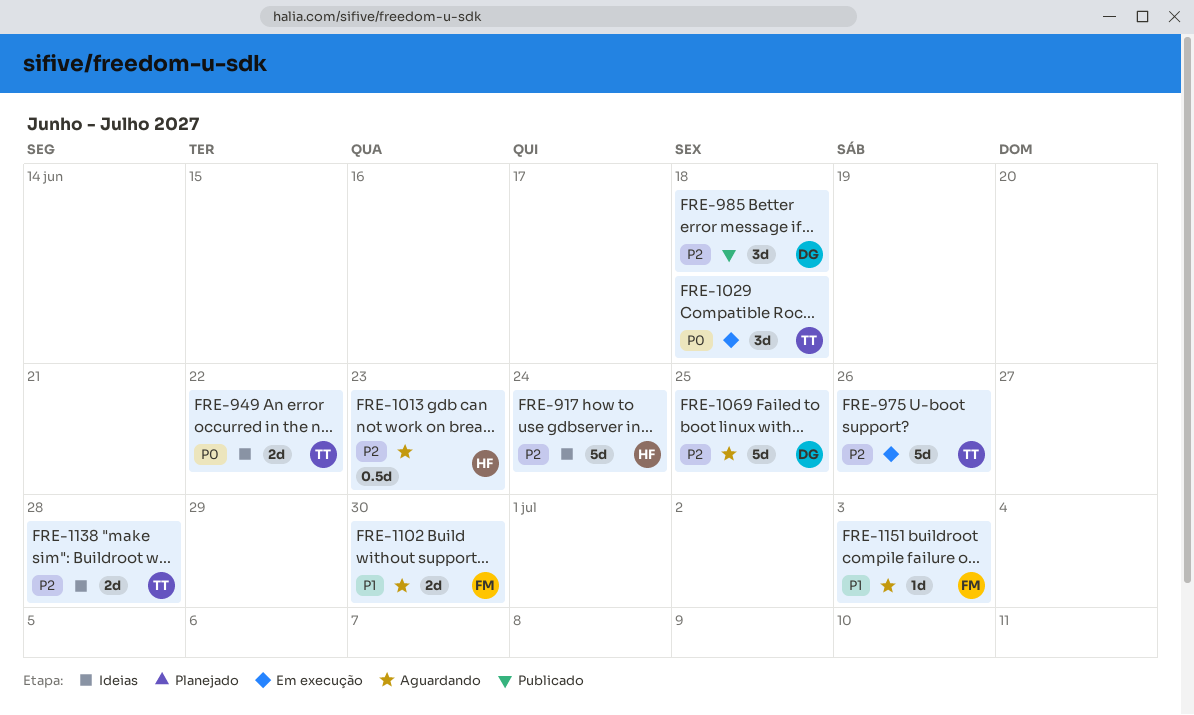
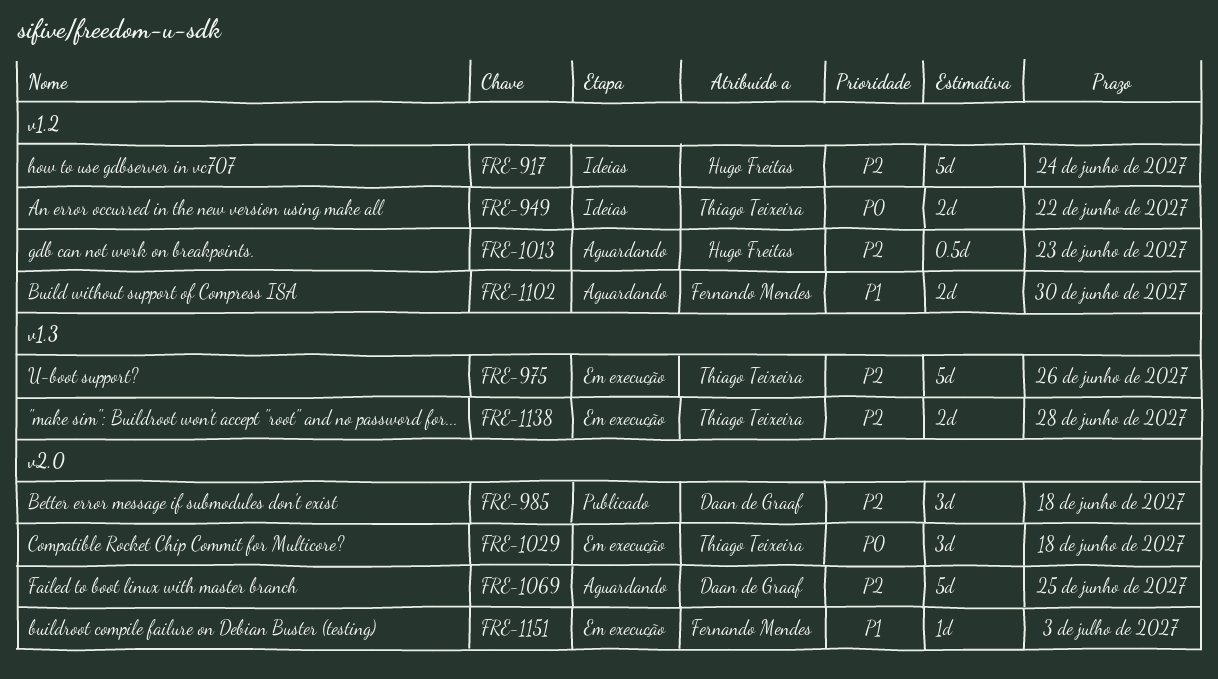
FRE-1138, status: Ideias -> Em execução
FRE-1151, status: Aguardando -> Em execução

